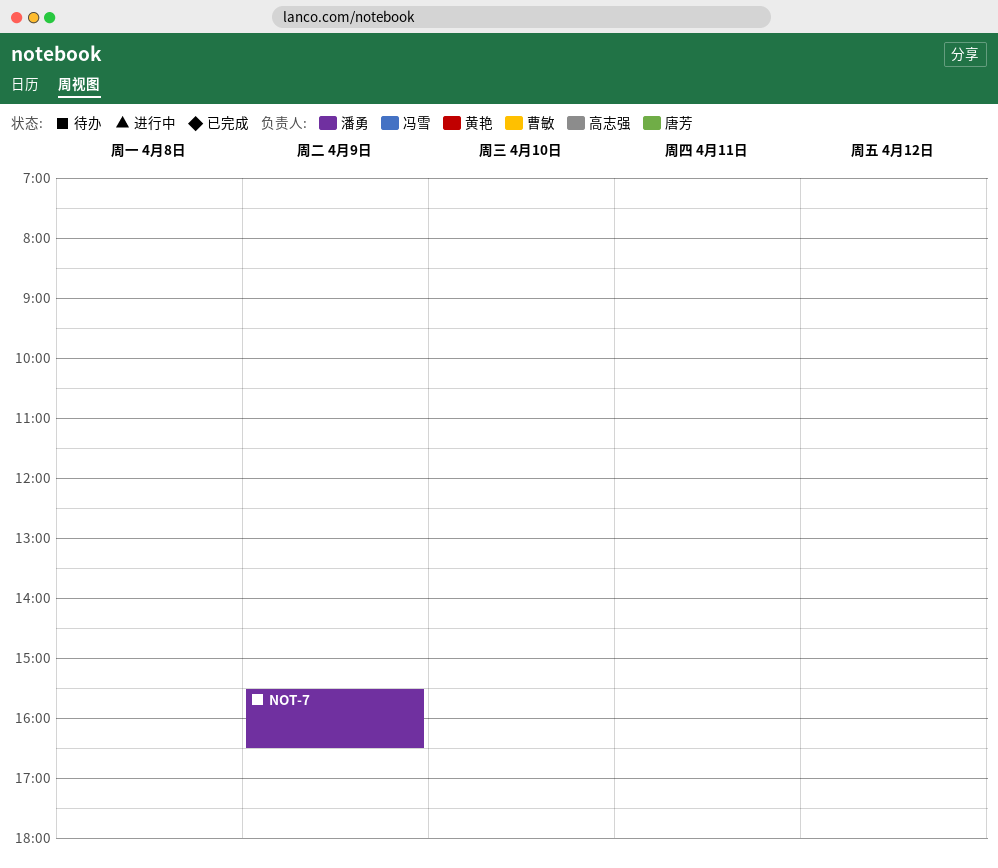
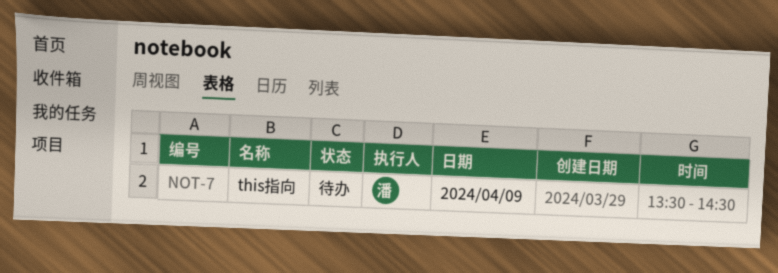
NOT-7, begins: 15:30 -> 13:30
NOT-7, ends: 16:30 -> 14:30

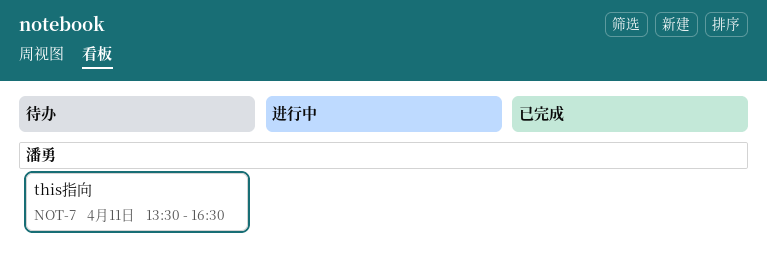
NOT-7, day: Apr 9 -> Apr 11
NOT-7, ends: 14:30 -> 16:30

